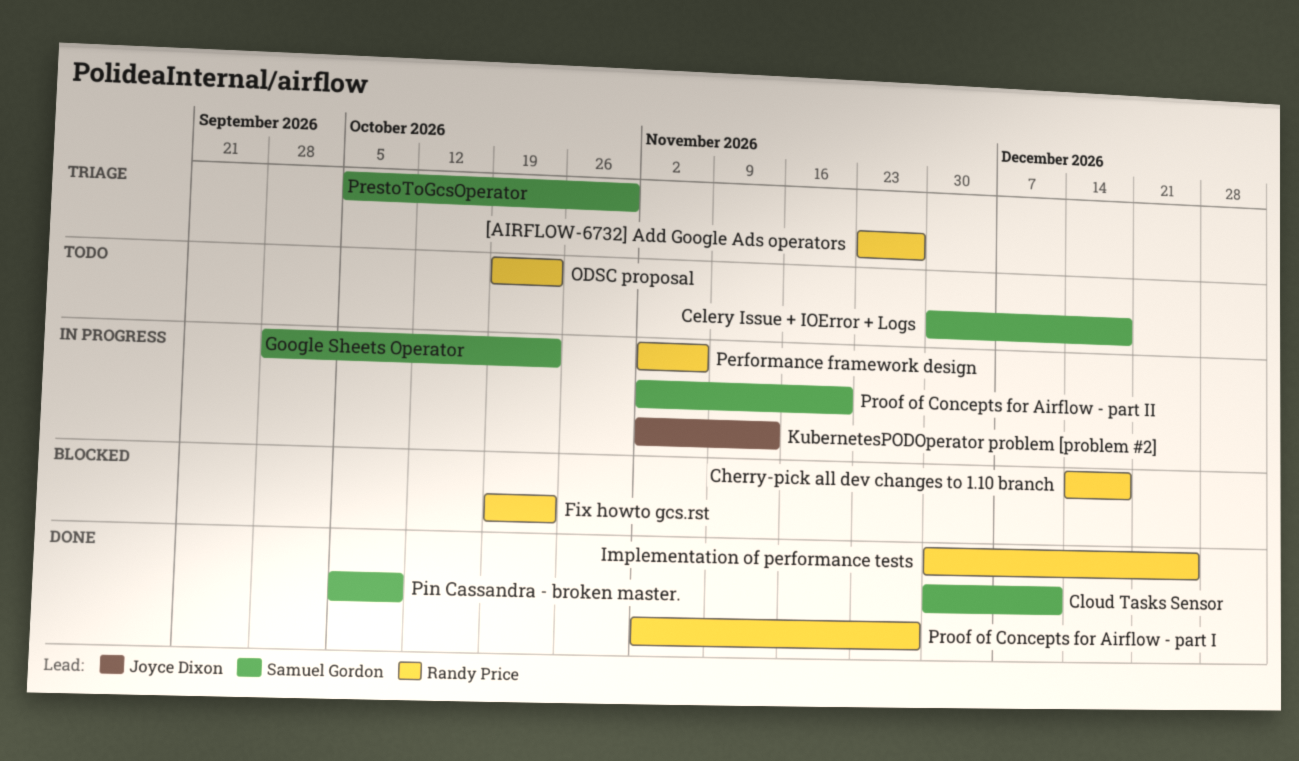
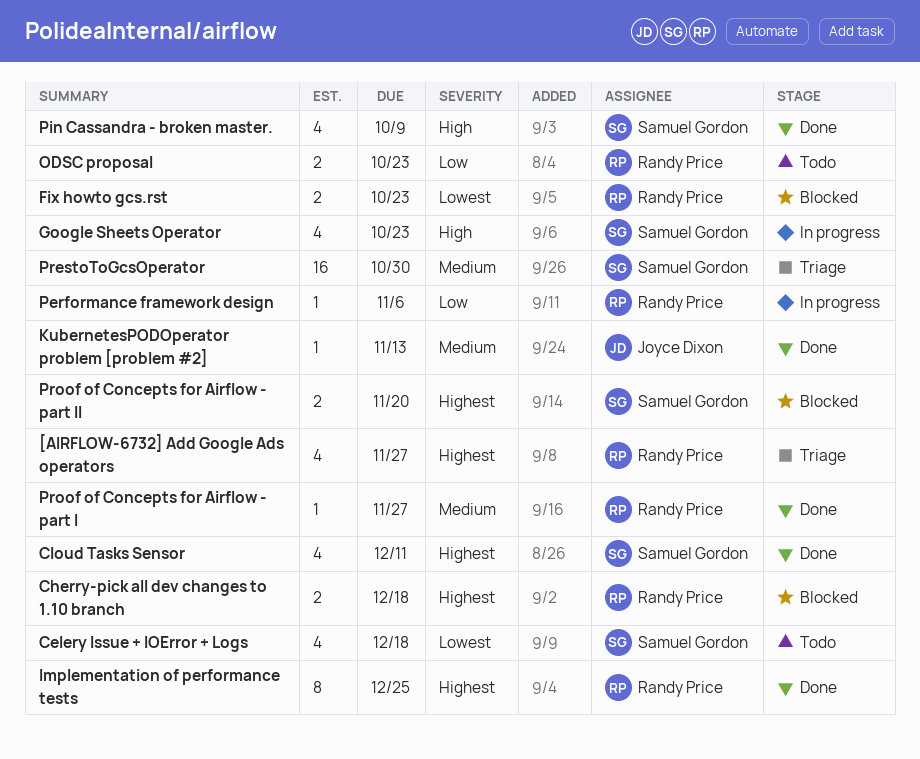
KubernetesPODOperator problem [problem #2], status: In progress -> Done
Proof of Concepts for Airflow - part II, status: In progress -> Blocked

